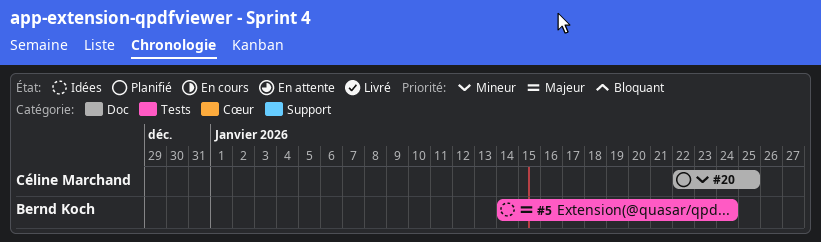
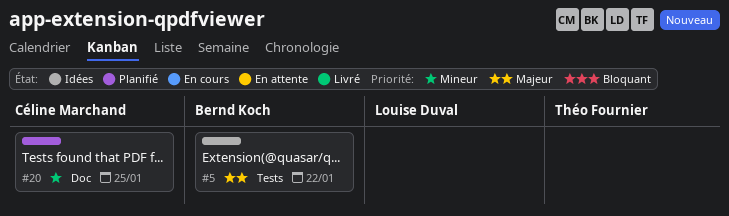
#5, due: Jan 24 -> Jan 22

